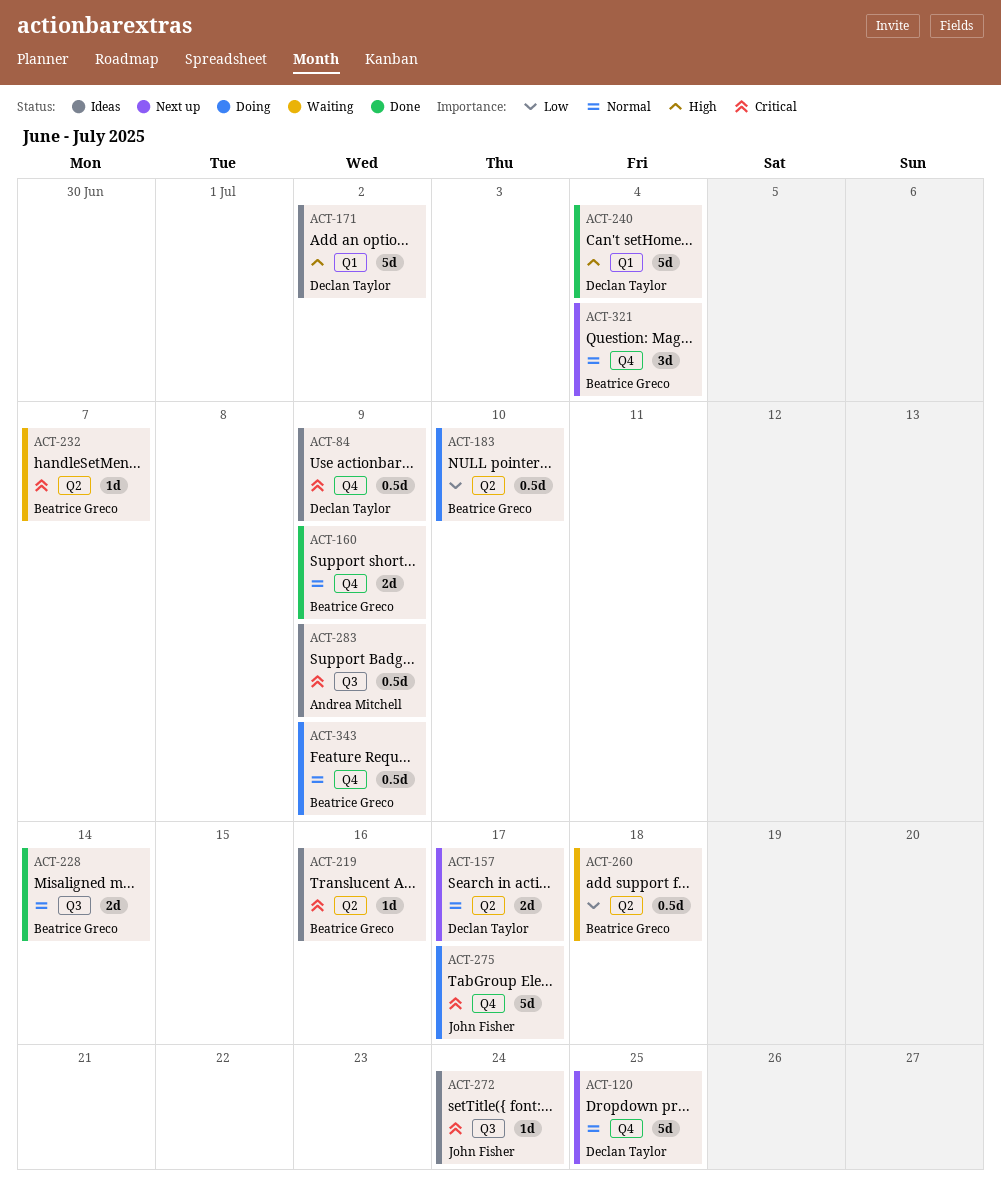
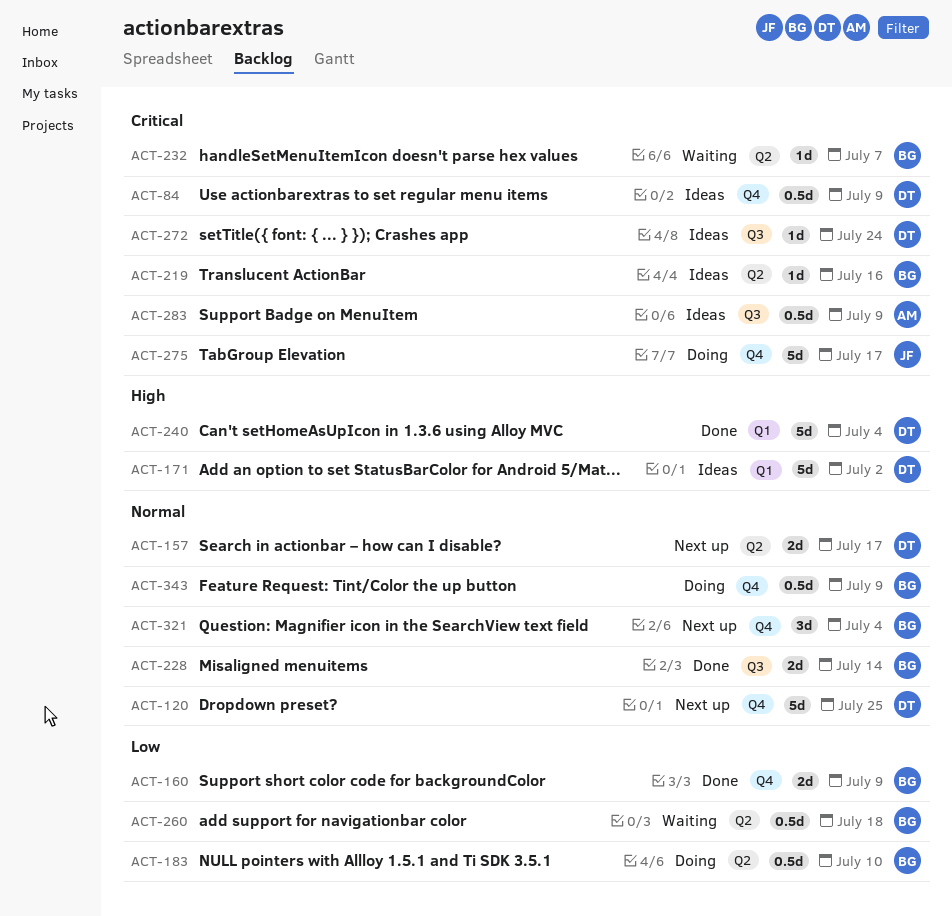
ACT-160, priority: Normal -> Low
ACT-272, owner: John Fisher -> Declan Taylor

